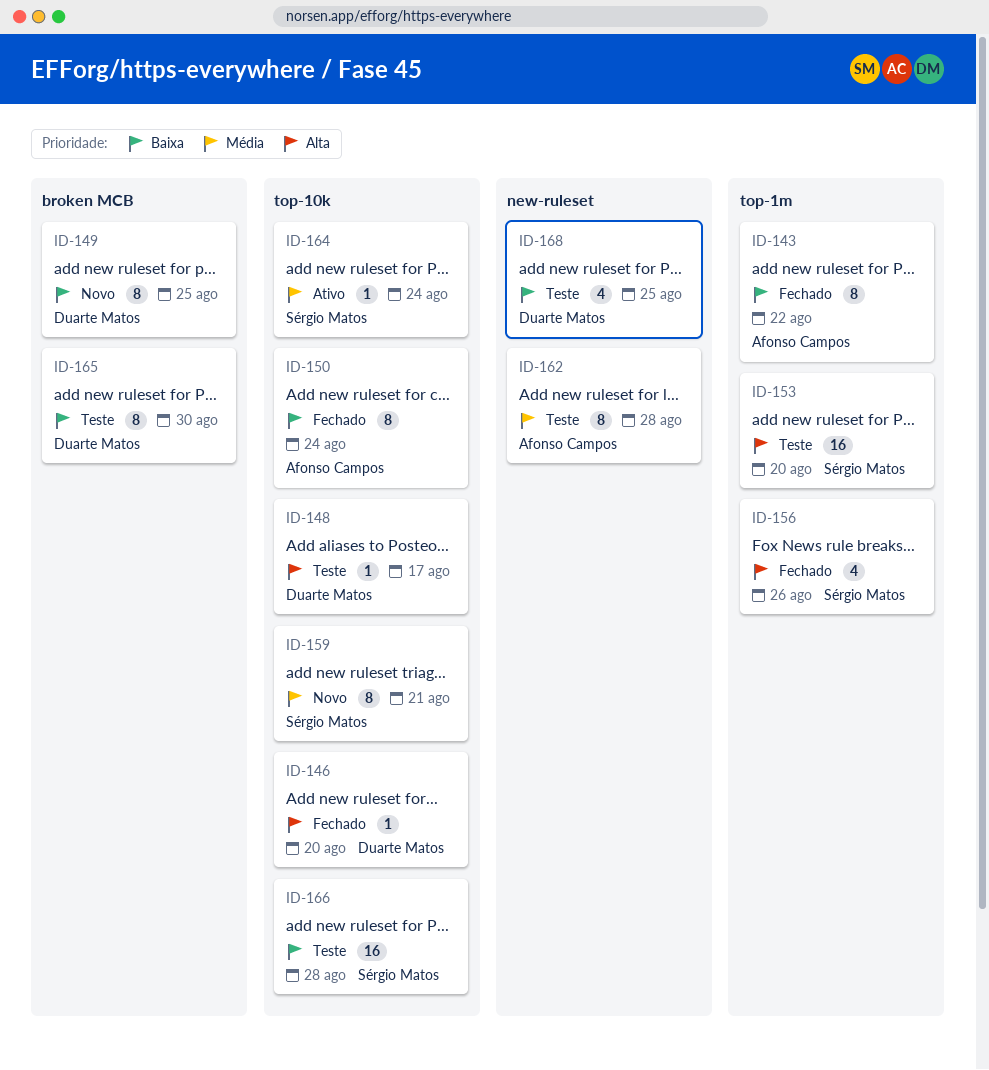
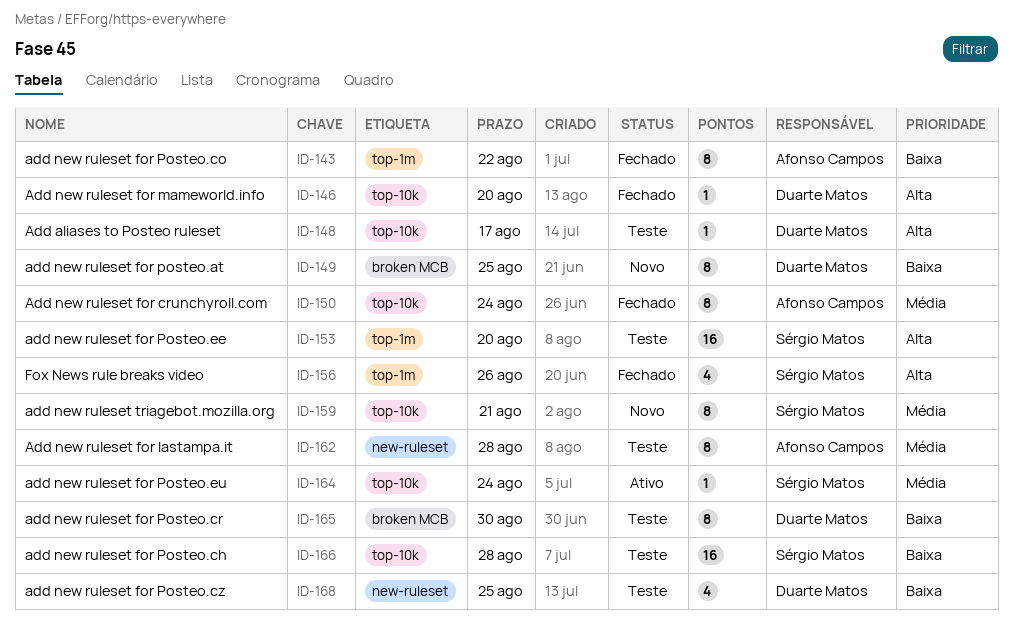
ID-150, priority: Baixa -> Média

